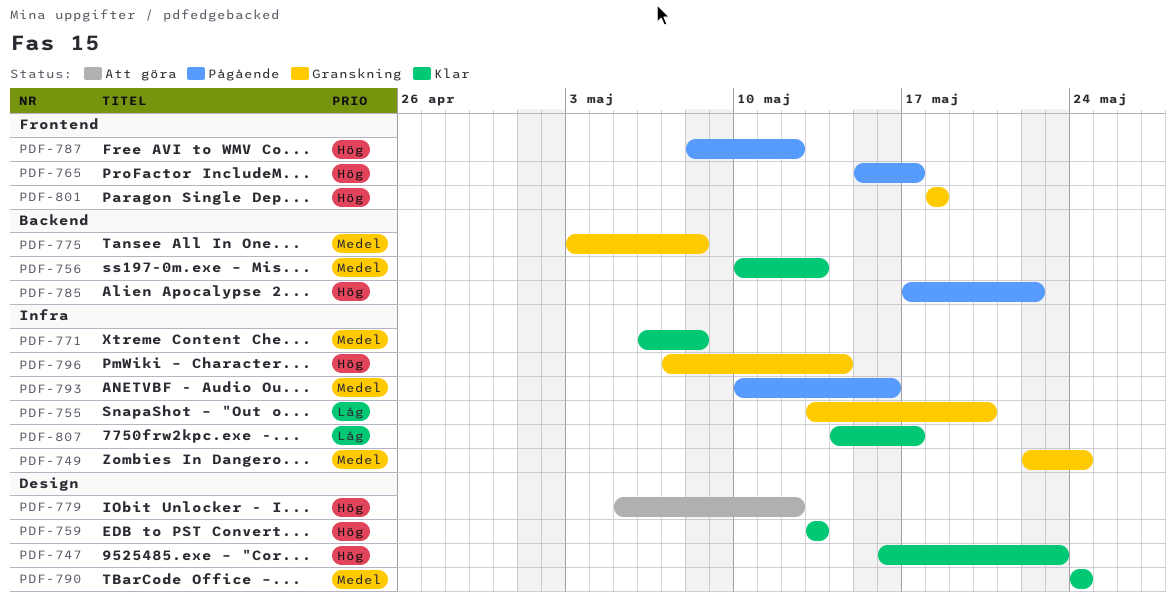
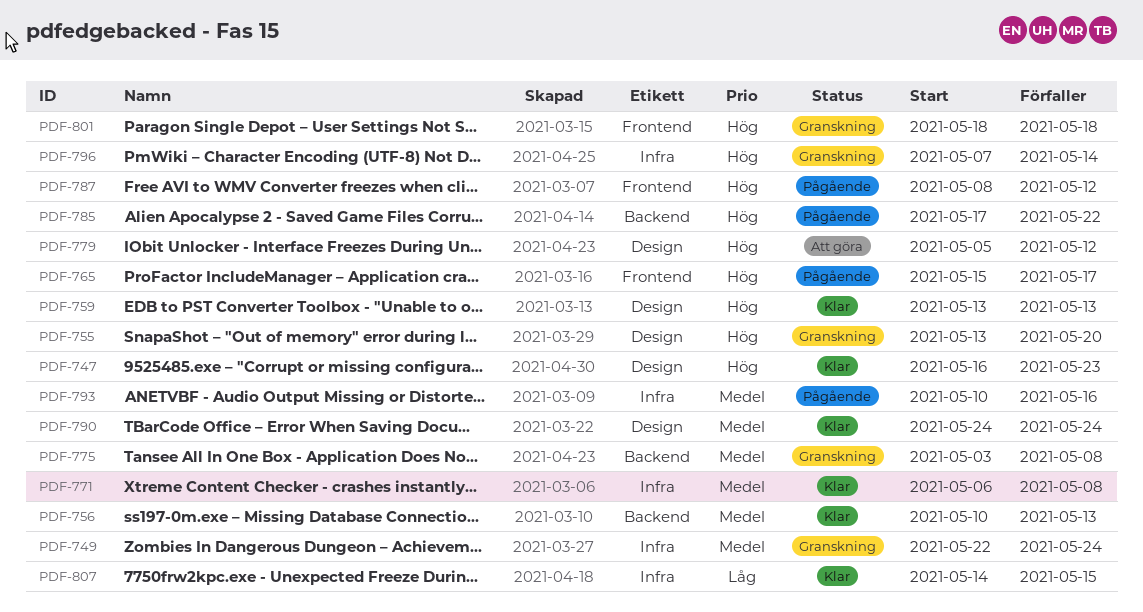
PDF-755, priority: Låg -> Hög
PDF-755, label: Infra -> Design
PDF-807, due: May 17 -> May 15

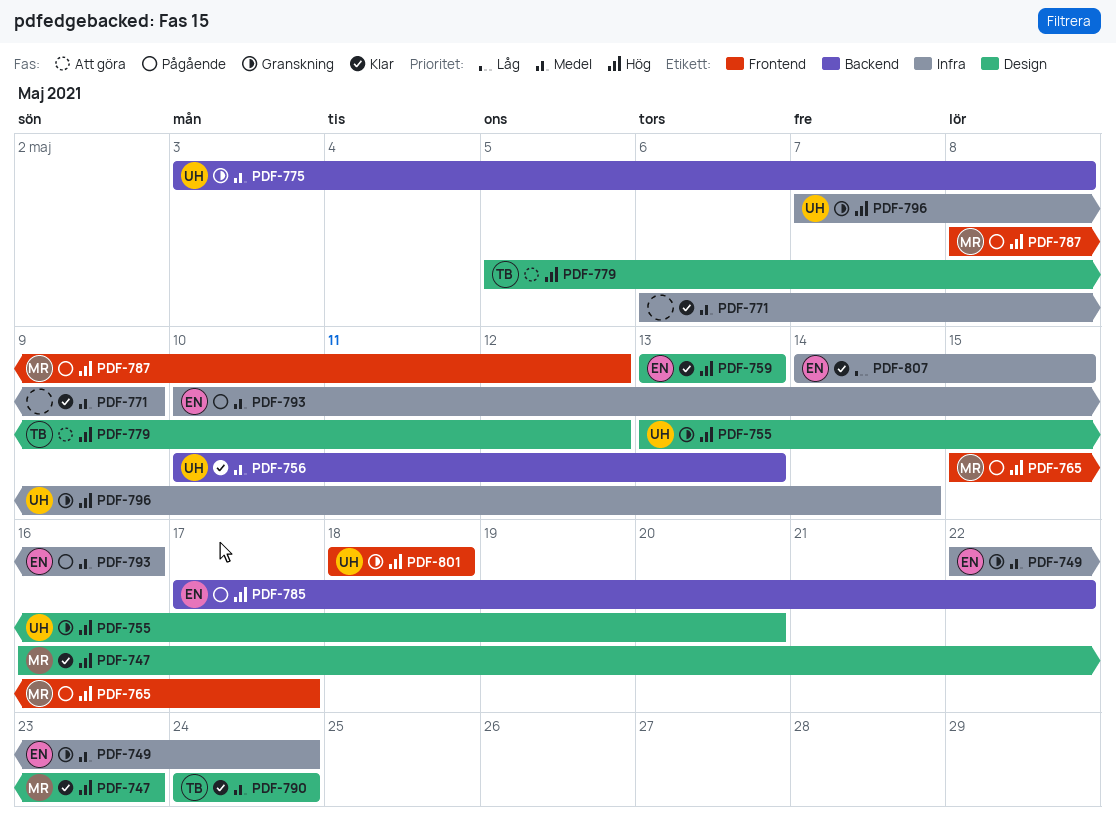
PDF-771, due: May 8 -> May 9

